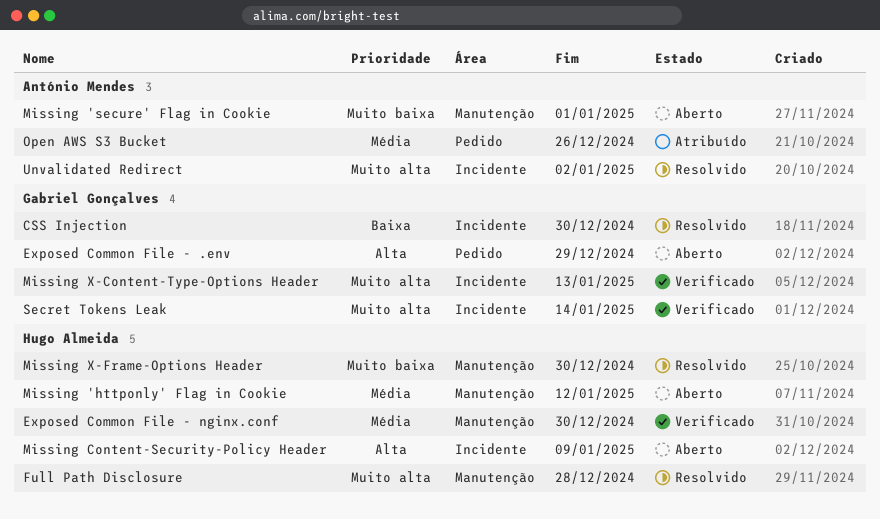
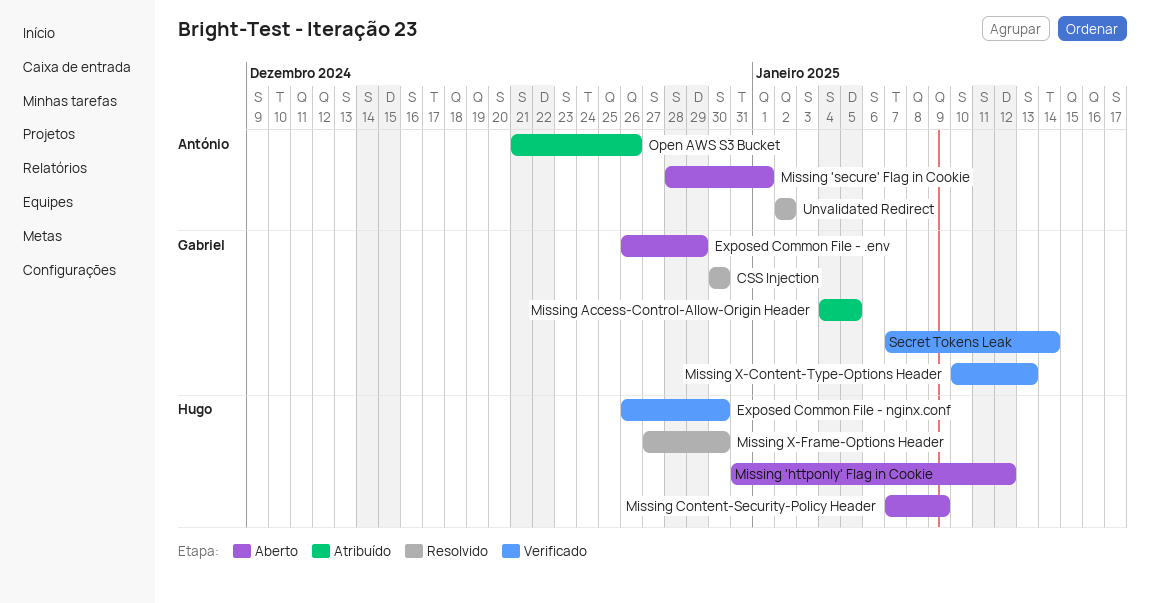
Full Path Disclosure: present -> none
Missing Access-Control-Allow-Origin Header: none -> present

